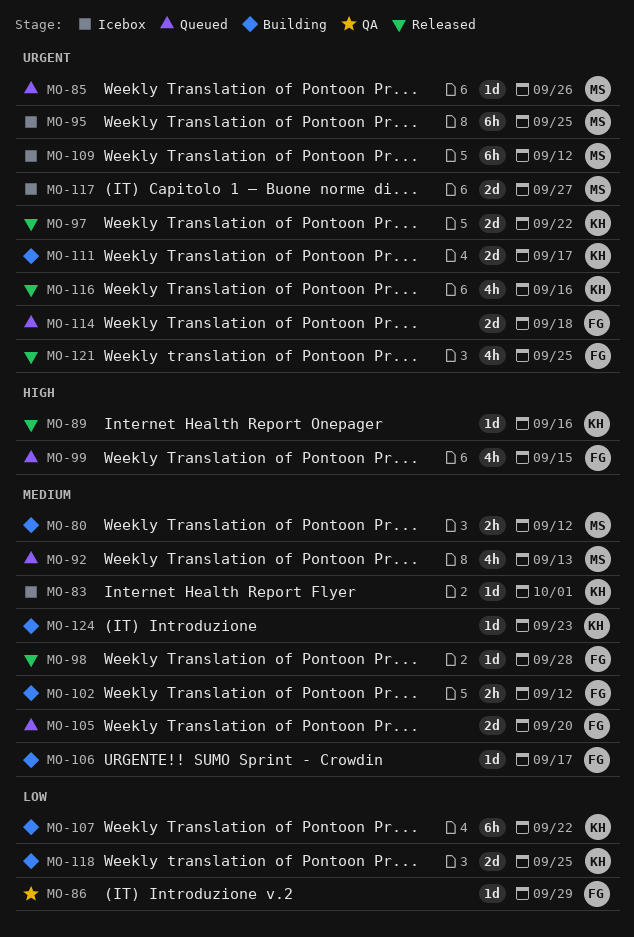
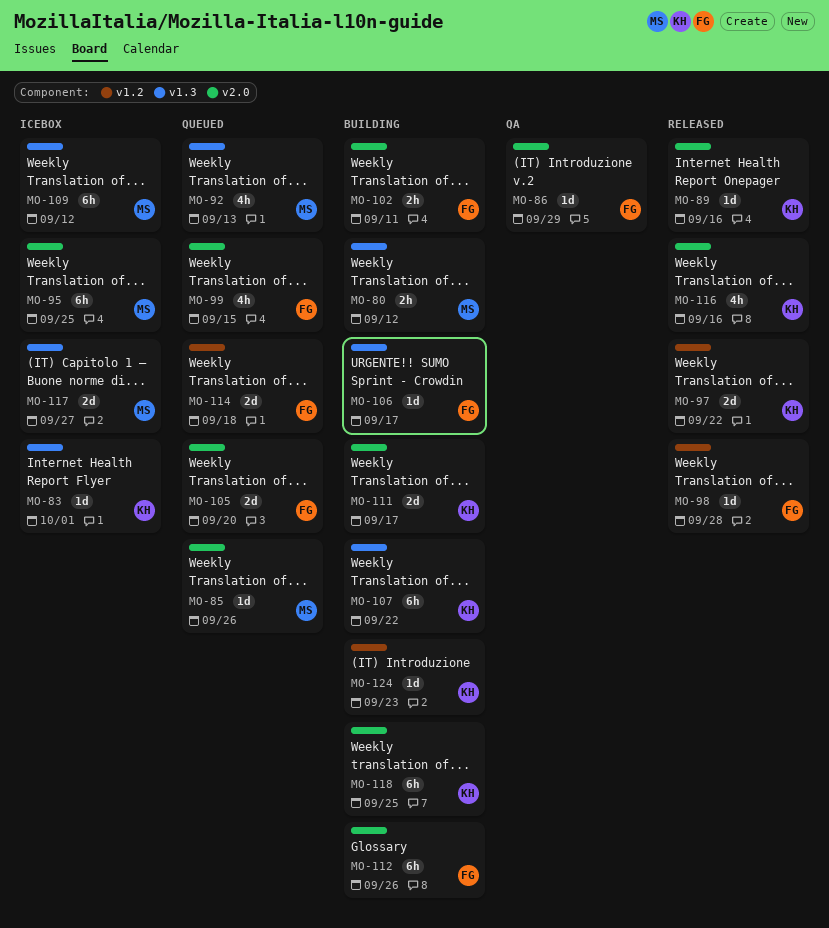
MO-102, due: Sep 12 -> Sep 11
MO-112: none -> present
MO-118, estimate: 2d -> 6h
MO-121: present -> none

